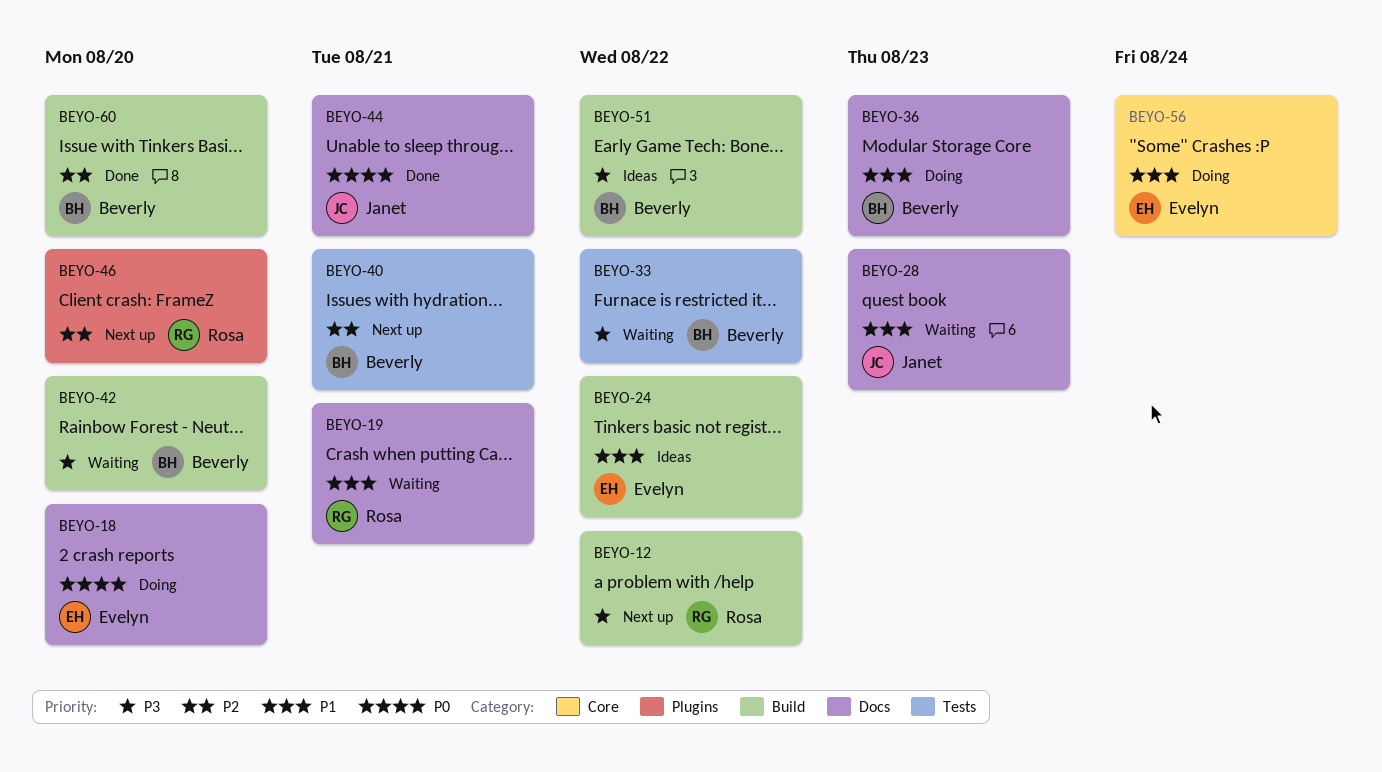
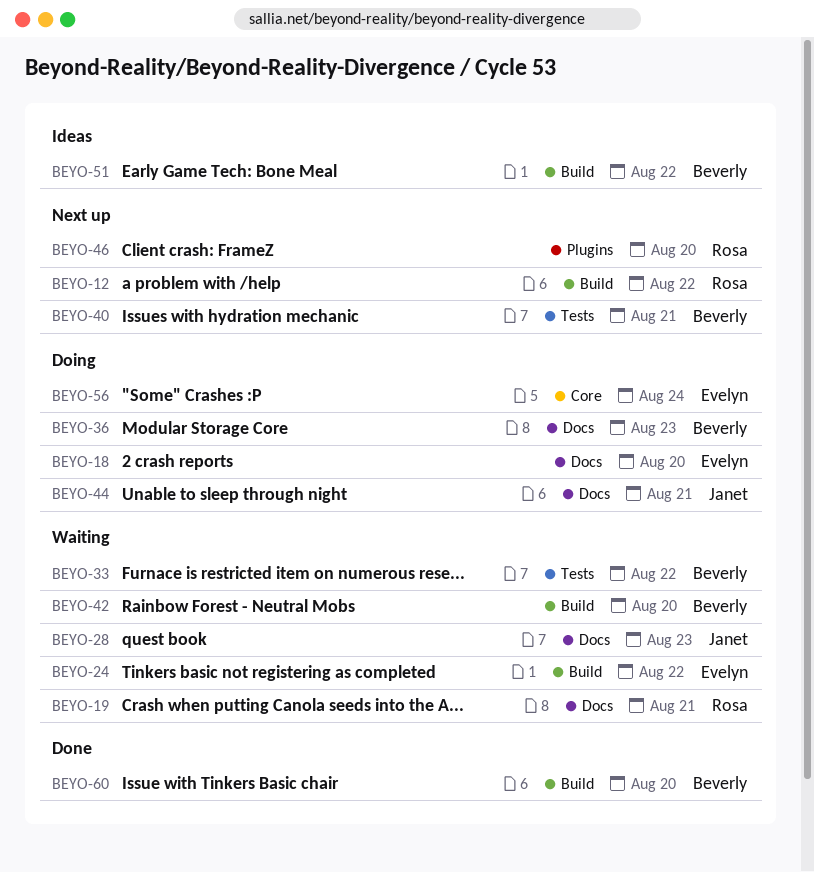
BEYO-24, status: Ideas -> Waiting
BEYO-44, status: Done -> Doing

